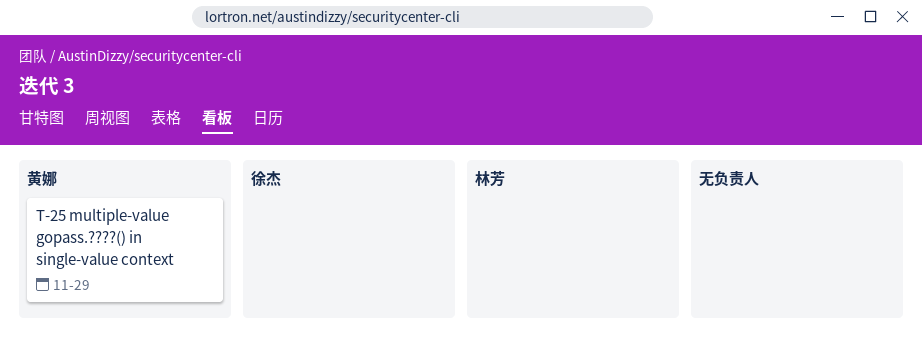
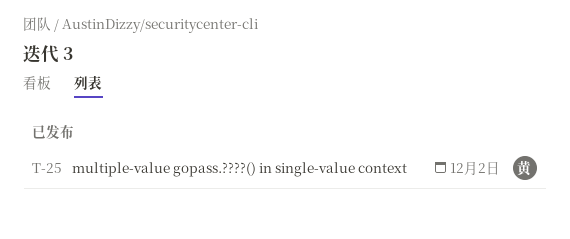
T-25, due: Nov 29 -> Dec 2

